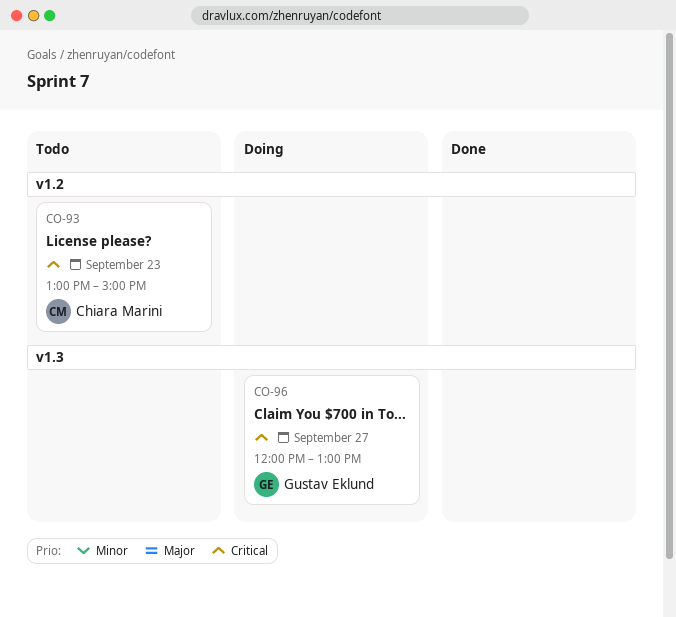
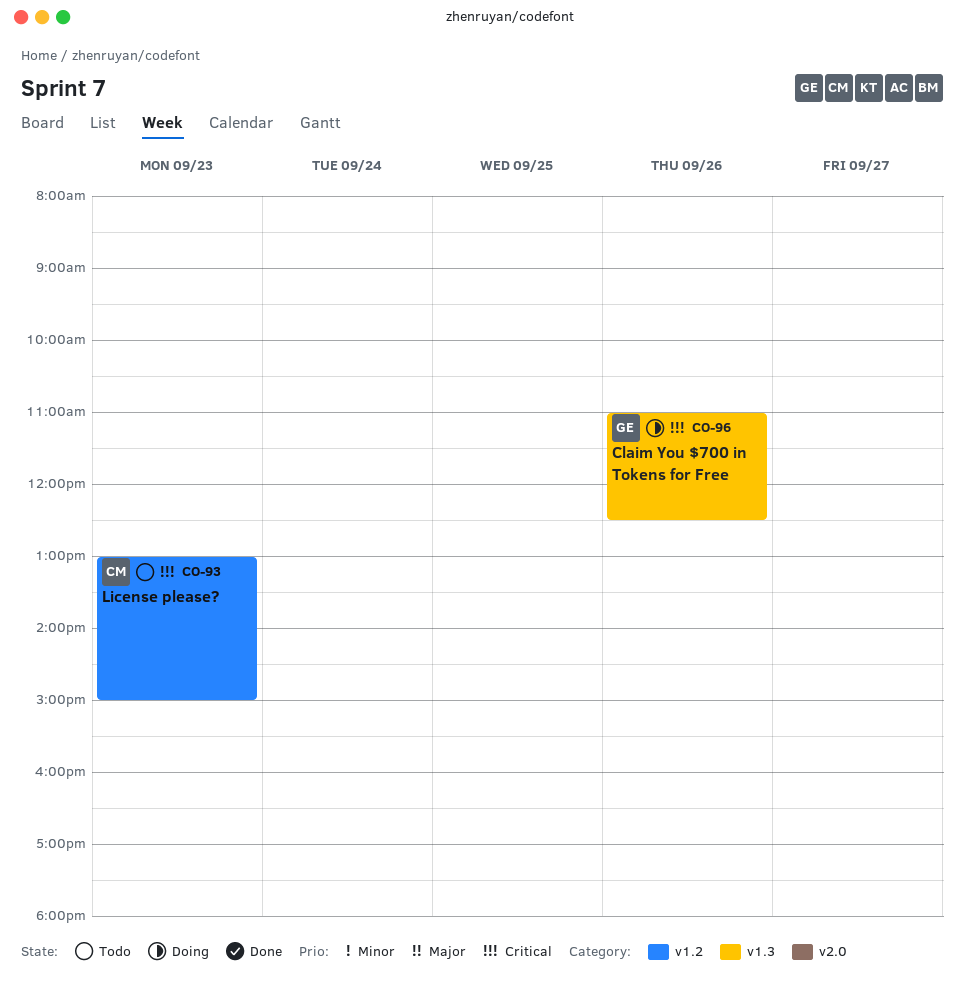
CO-96, day: Sep 27 -> Sep 26
CO-96, begins: 12:00 -> 11:00
CO-96, ends: 13:00 -> 12:30

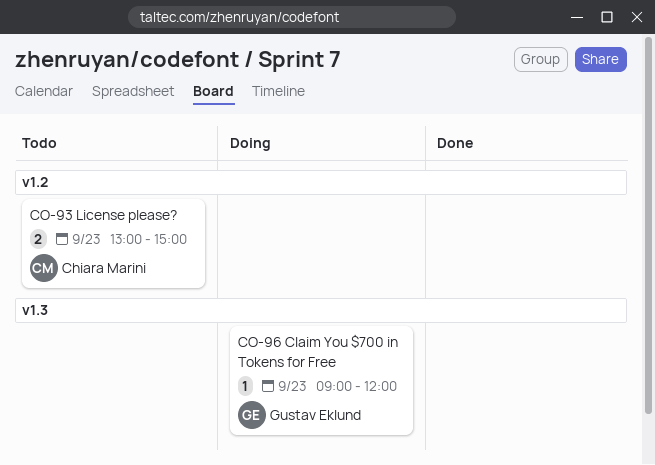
CO-96, day: Sep 26 -> Sep 23
CO-96, begins: 11:00 -> 09:00
CO-96, ends: 12:30 -> 12:00

